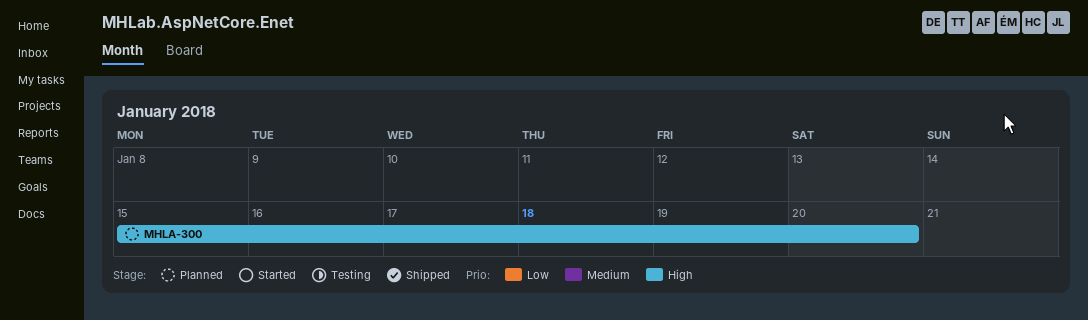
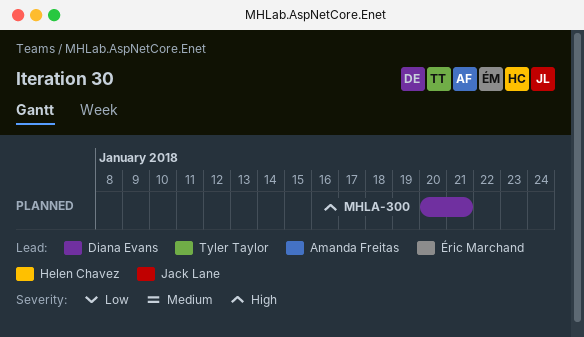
MHLA-300, start: Jan 15 -> Jan 20
MHLA-300, due: Jan 20 -> Jan 21

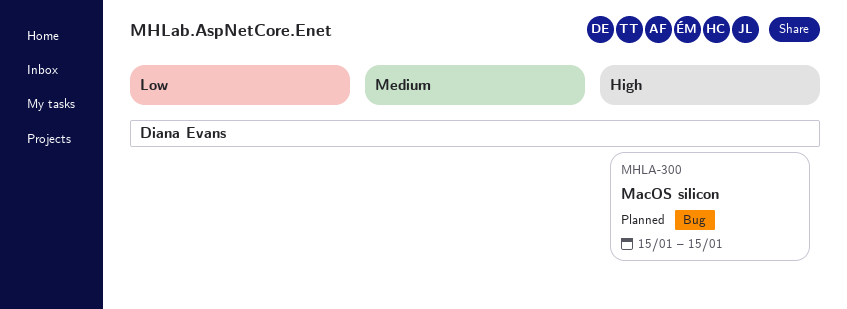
MHLA-300, start: Jan 20 -> Jan 15
MHLA-300, due: Jan 21 -> Jan 15

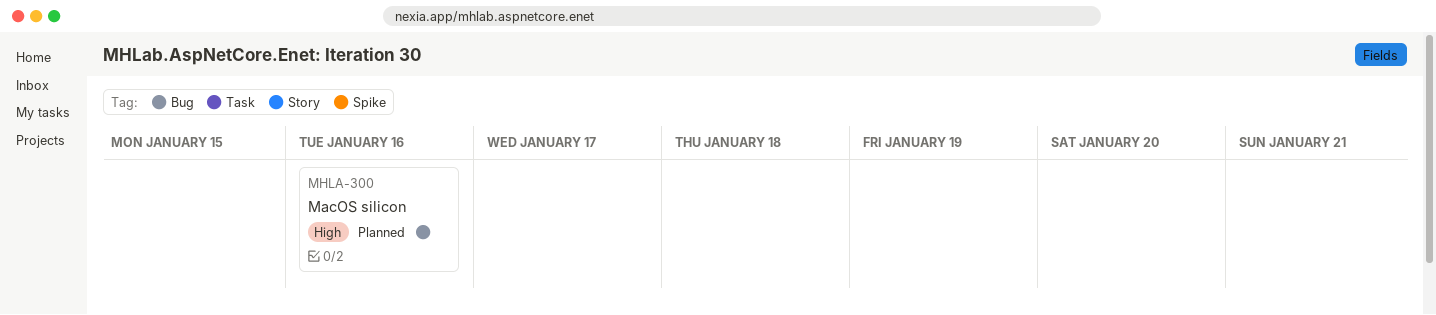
MHLA-300, due: Jan 15 -> Jan 16

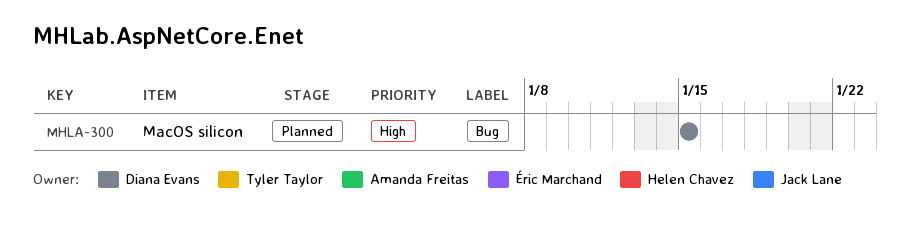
MHLA-300, due: Jan 16 -> Jan 15

